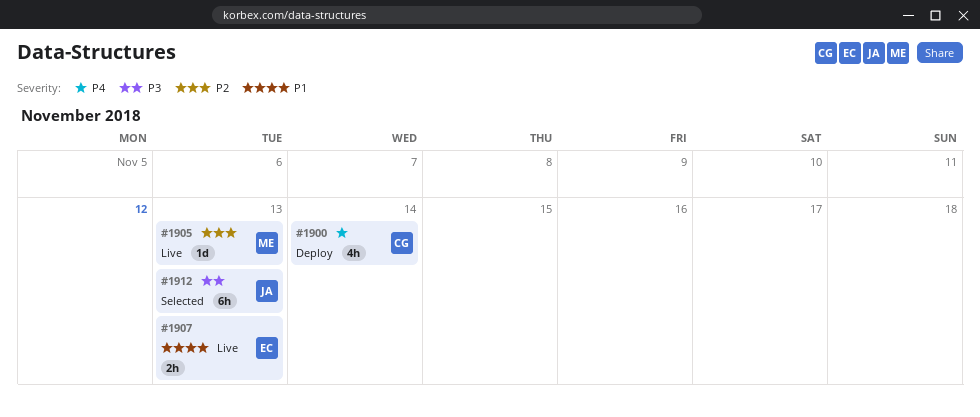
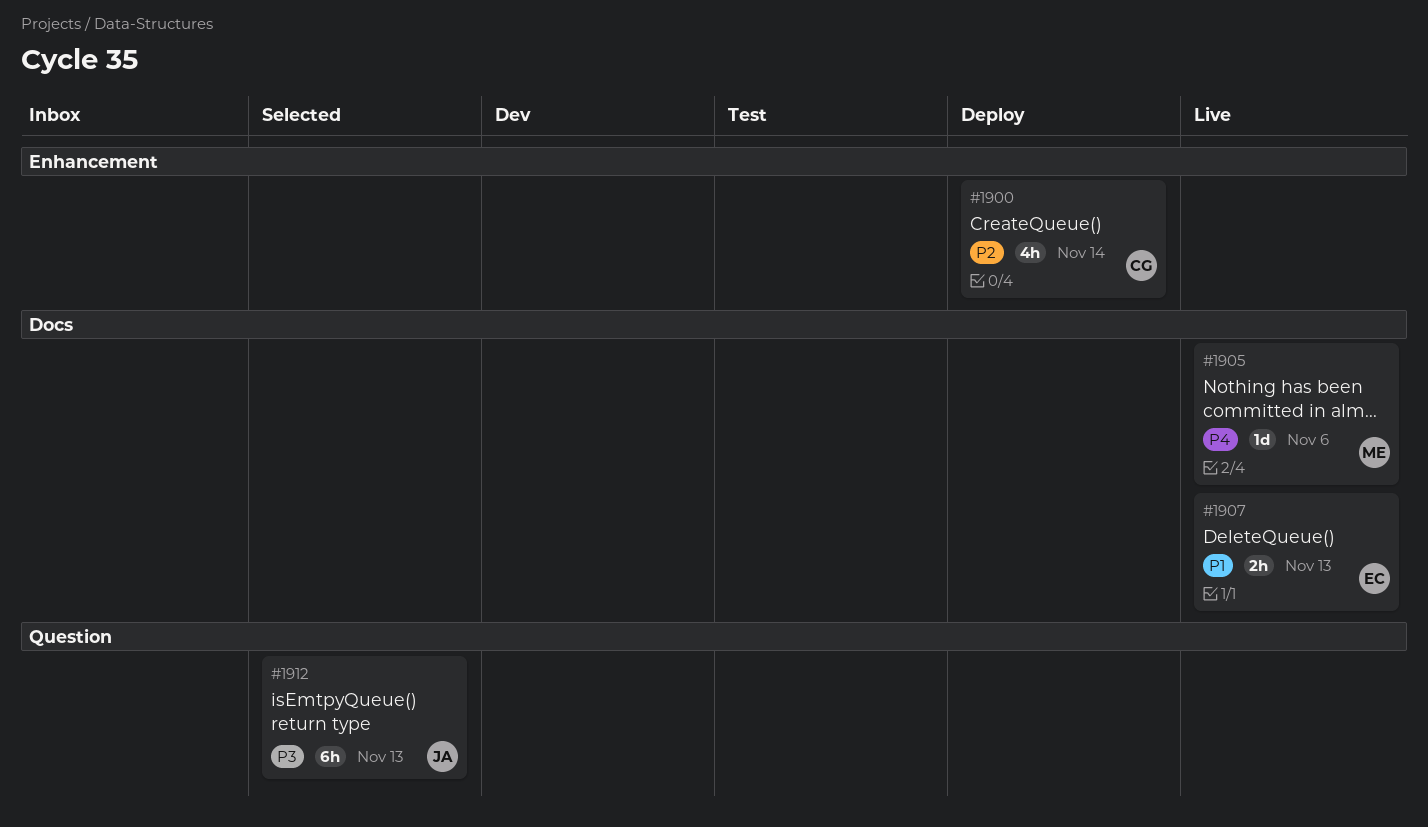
#1900, priority: P4 -> P2
#1905, priority: P2 -> P4
#1905, due: Nov 13 -> Nov 6

